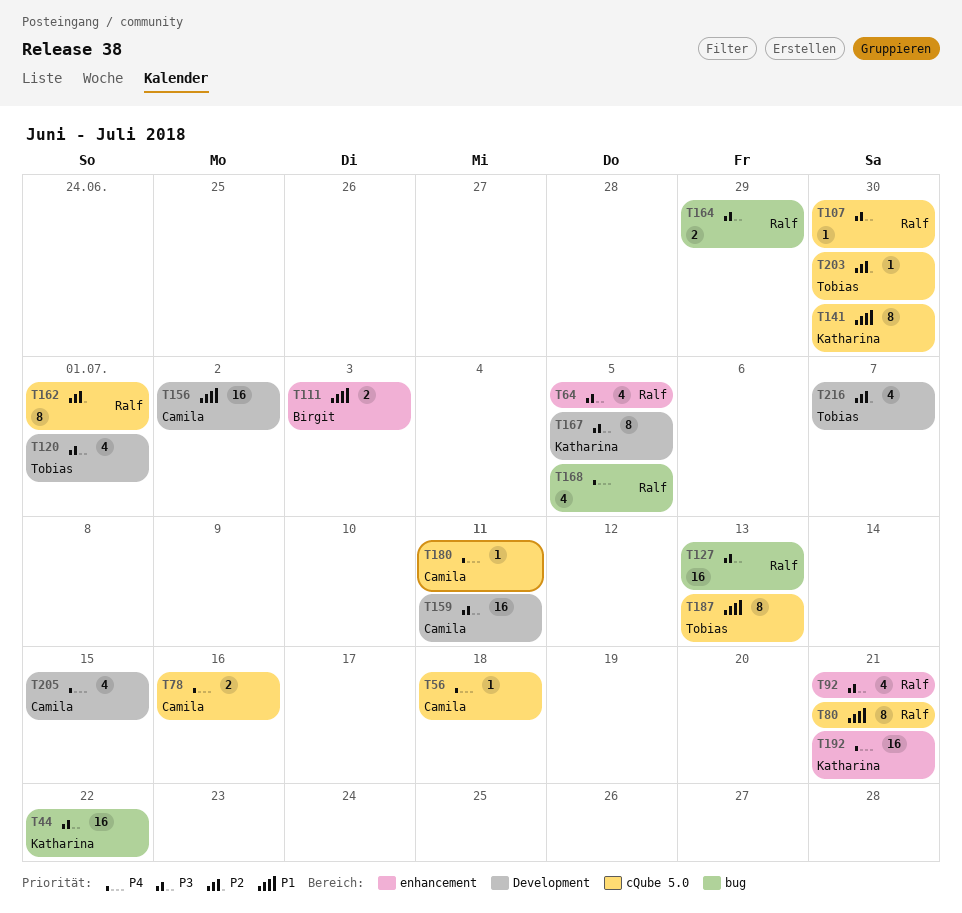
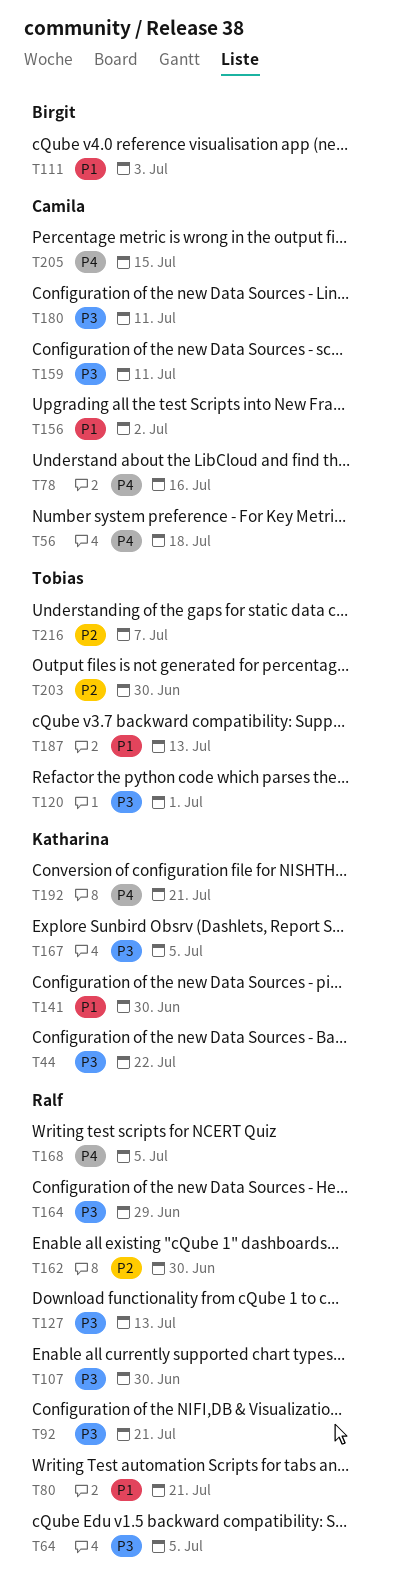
T162, due: Jul 1 -> Jun 30
T180, priority: P4 -> P3

